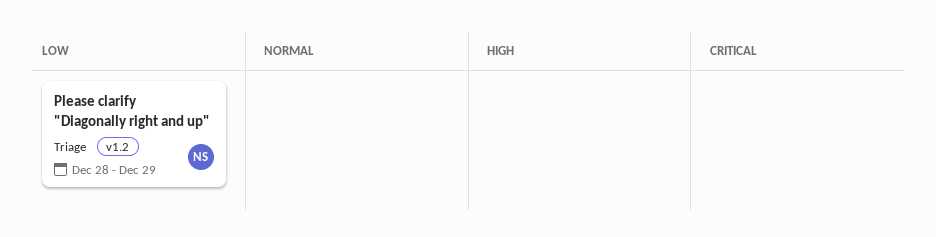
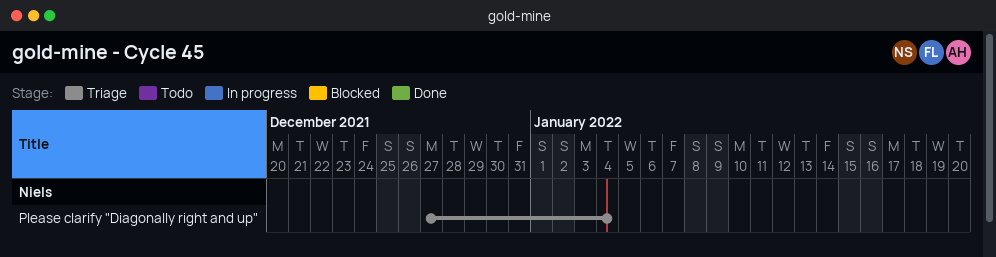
Please clarify "Diagonally right and up", start: Dec 28 -> Dec 27
Please clarify "Diagonally right and up", due: Dec 29 -> Jan 4

